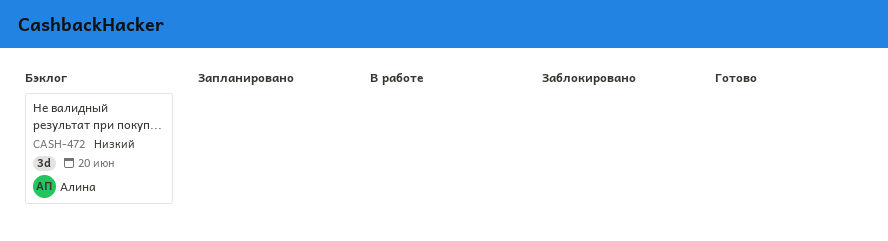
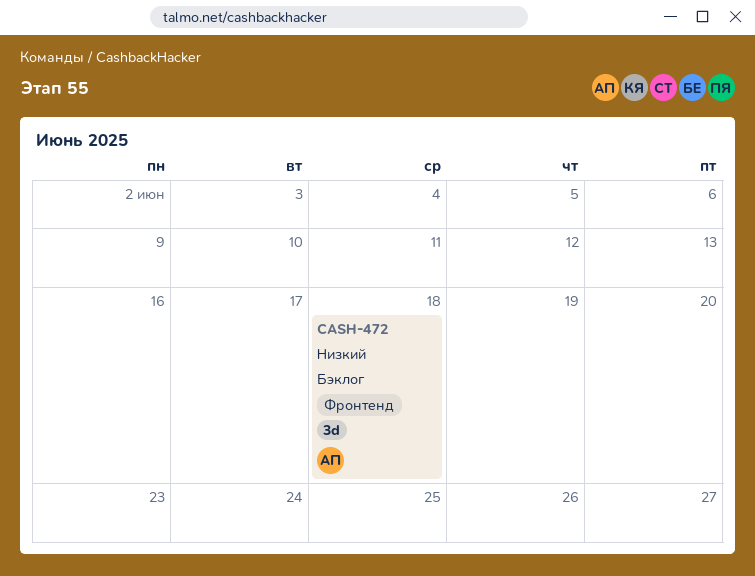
CASH-472, due: Jun 20 -> Jun 18

